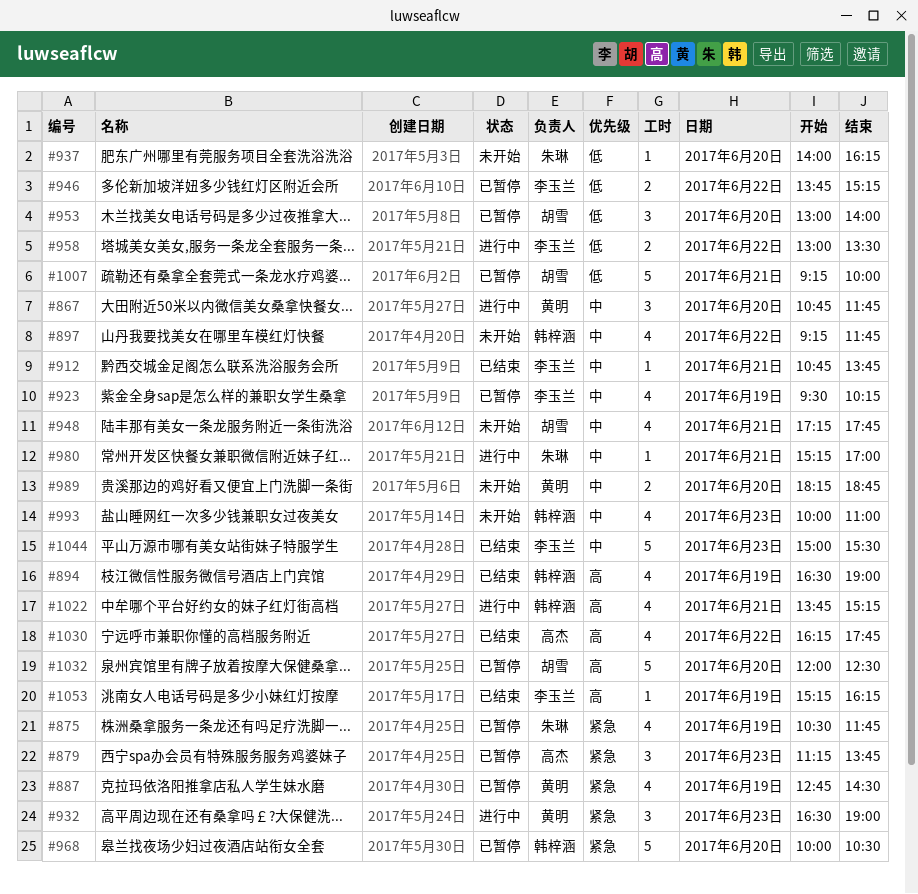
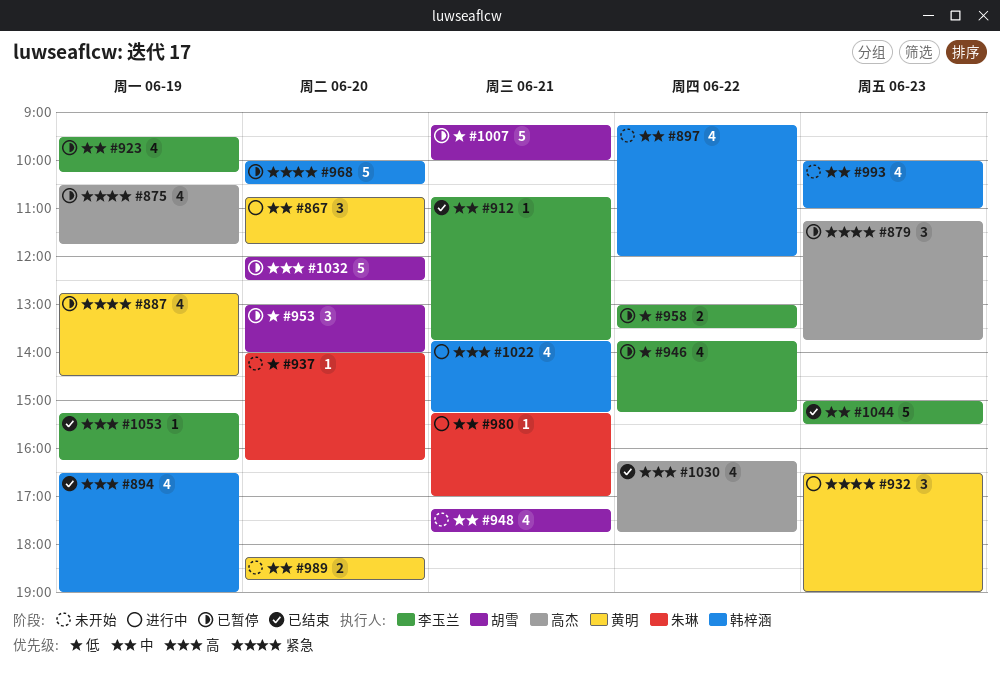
#875, owner: 朱琳 -> 高杰
#897, ends: 11:45 -> 12:00
#946, estimate: 2 -> 4
#958, status: 进行中 -> 已暂停

